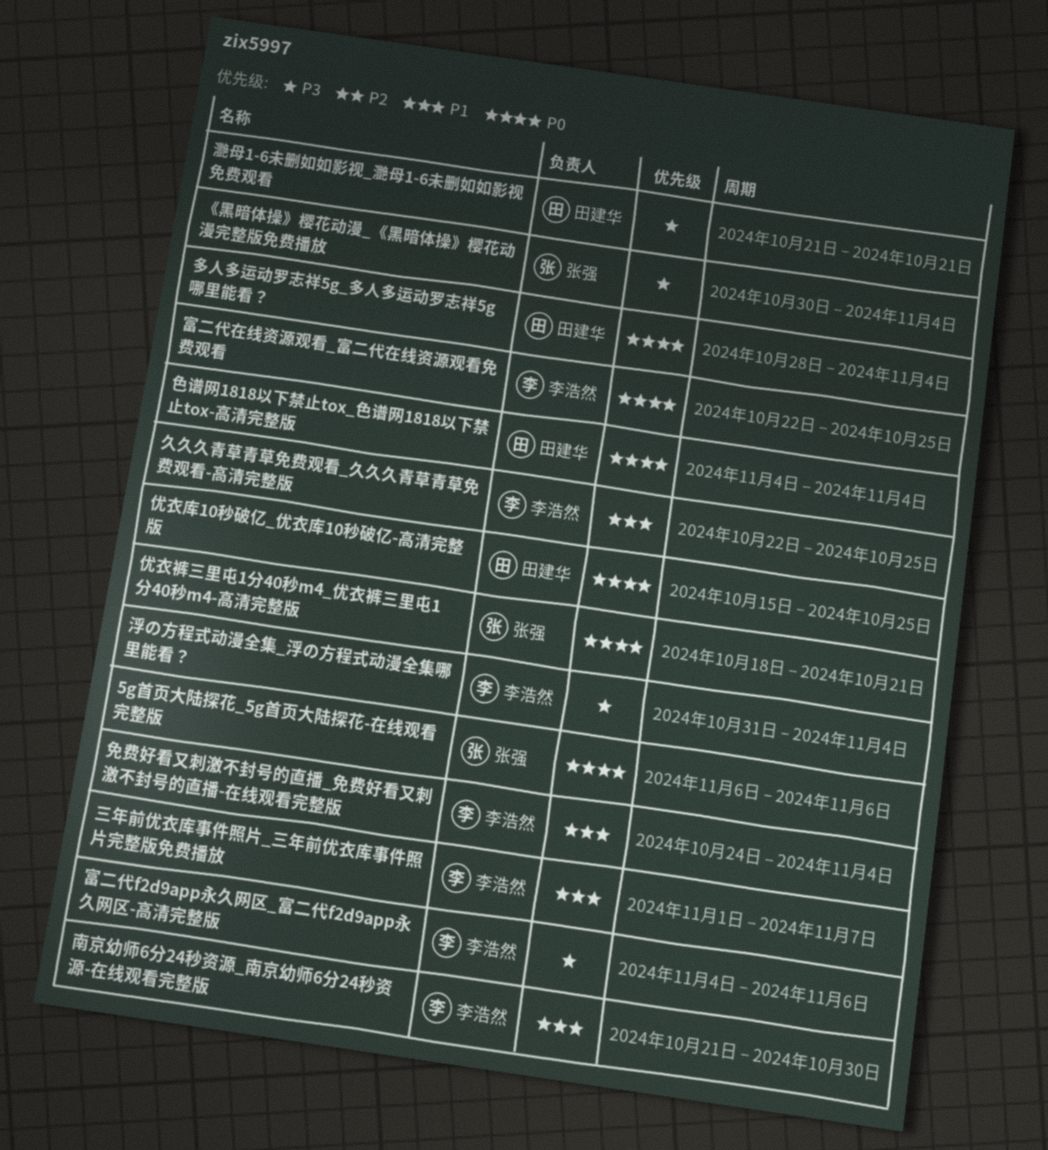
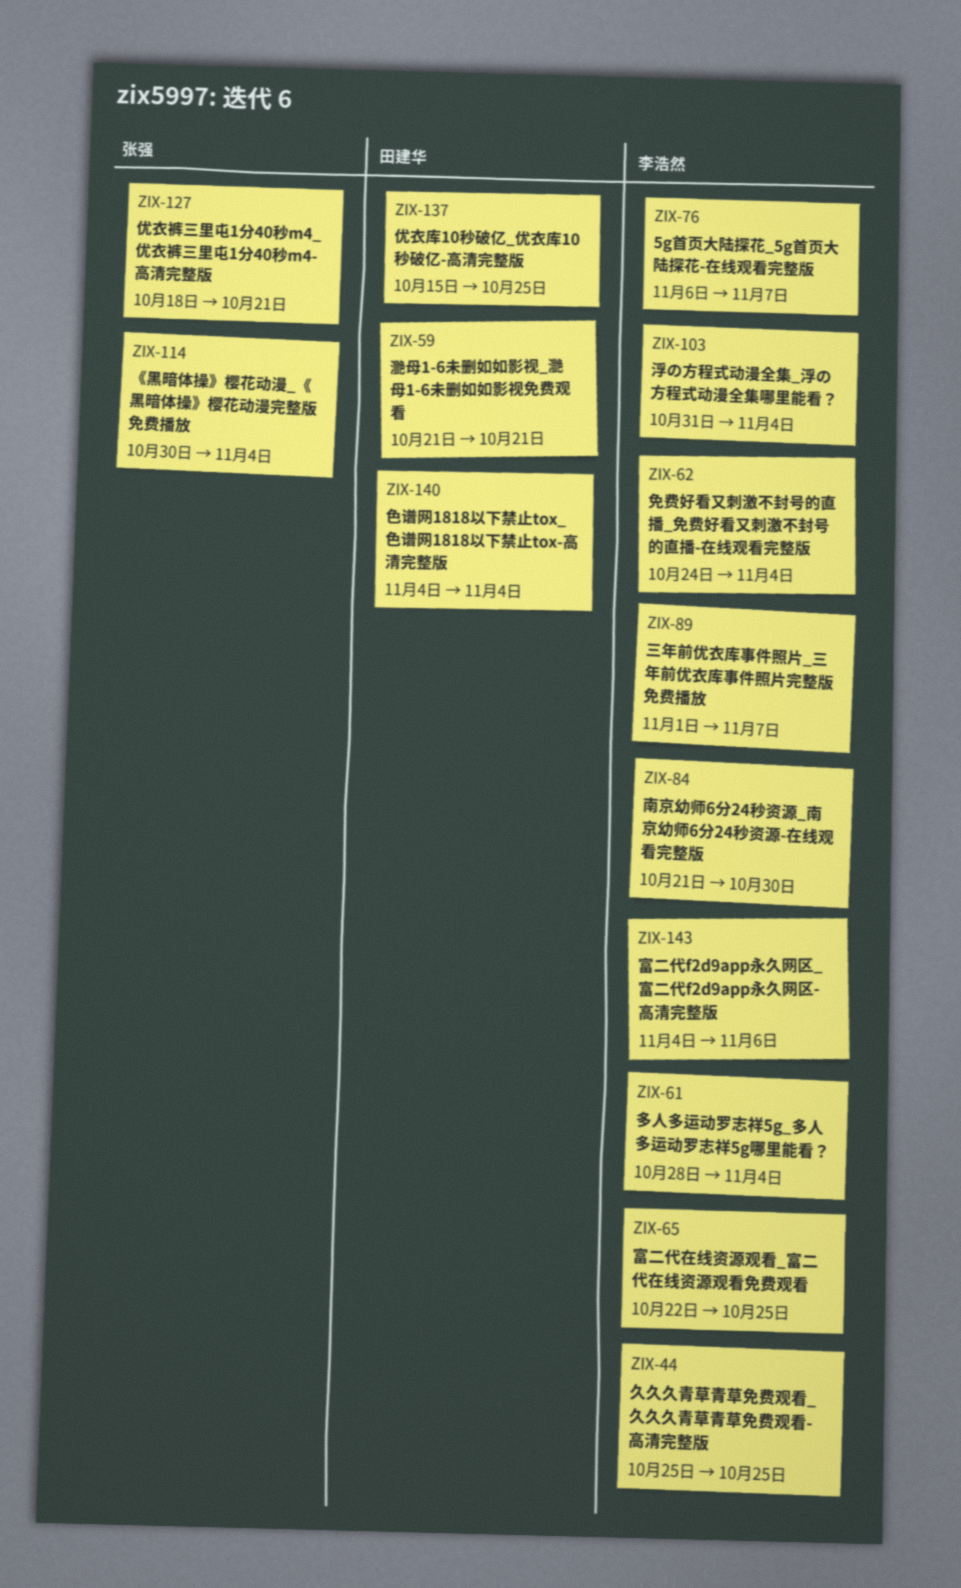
5g首页大陆探花_5g首页大陆探花-在线观看完整版, owner: 张强 -> 李浩然
5g首页大陆探花_5g首页大陆探花-在线观看完整版, due: Nov 6 -> Nov 7
久久久青草青草免费观看_久久久青草青草免费观看-高清完整版, start: Oct 22 -> Oct 25
多人多运动罗志祥5g_多人多运动罗志祥5g哪里能看？, owner: 田建华 -> 李浩然

